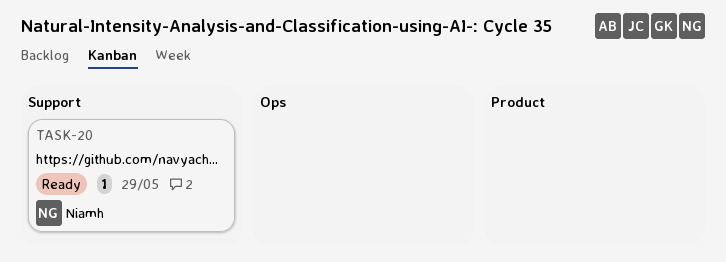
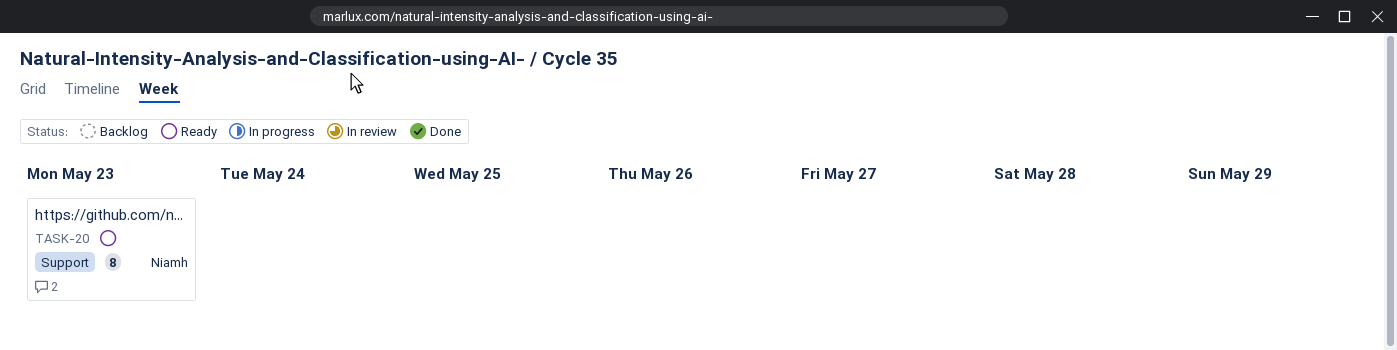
TASK-20, estimate: 1 -> 8
TASK-20, due: May 29 -> May 23

